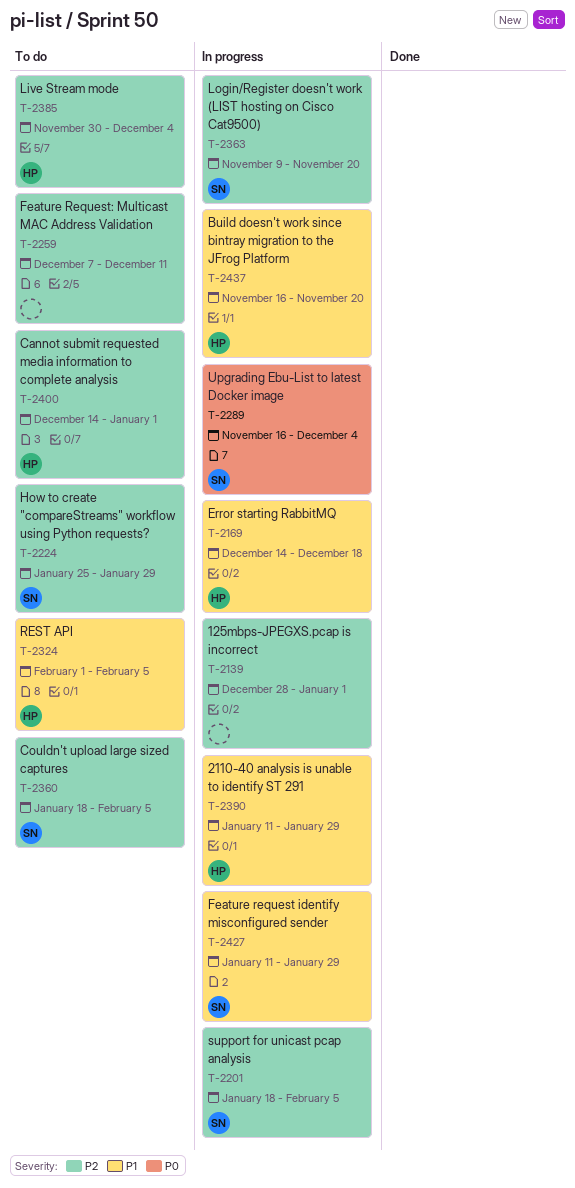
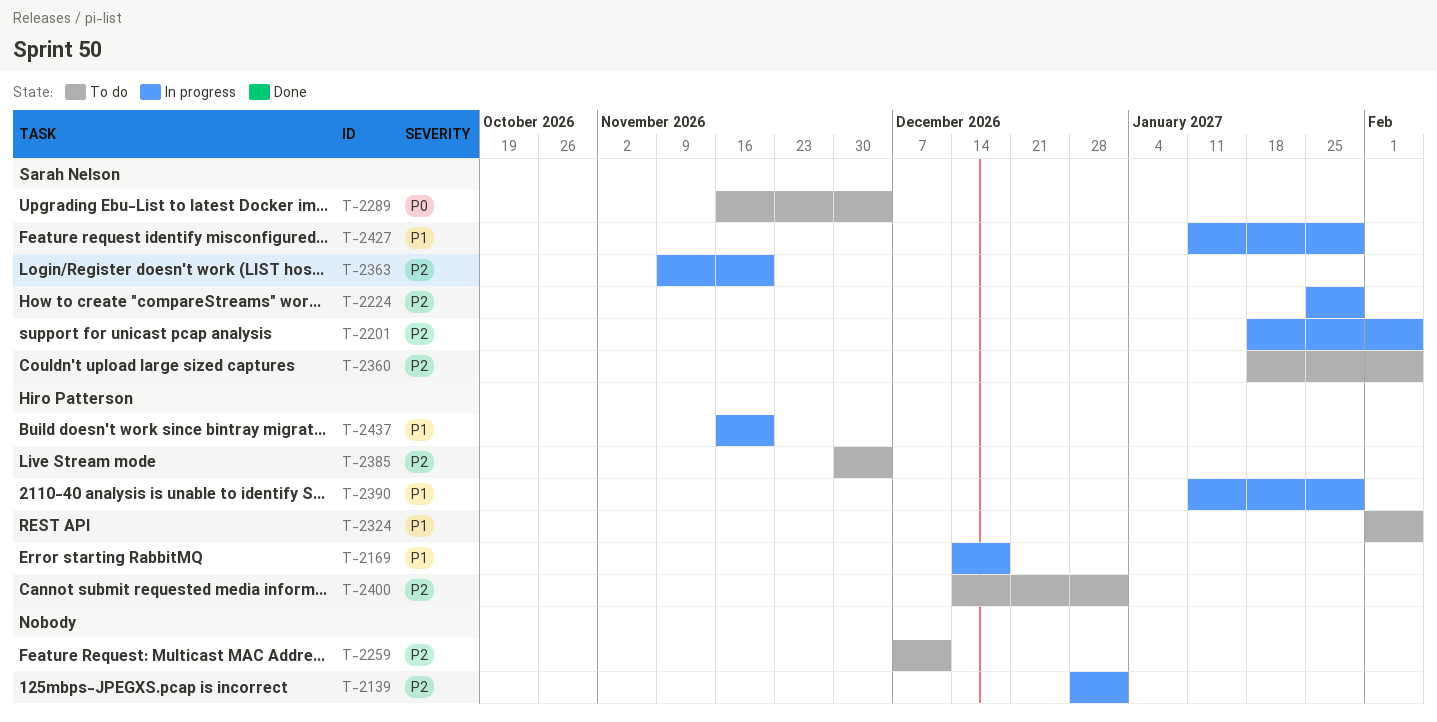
T-2224, status: To do -> In progress
T-2289, status: In progress -> To do

